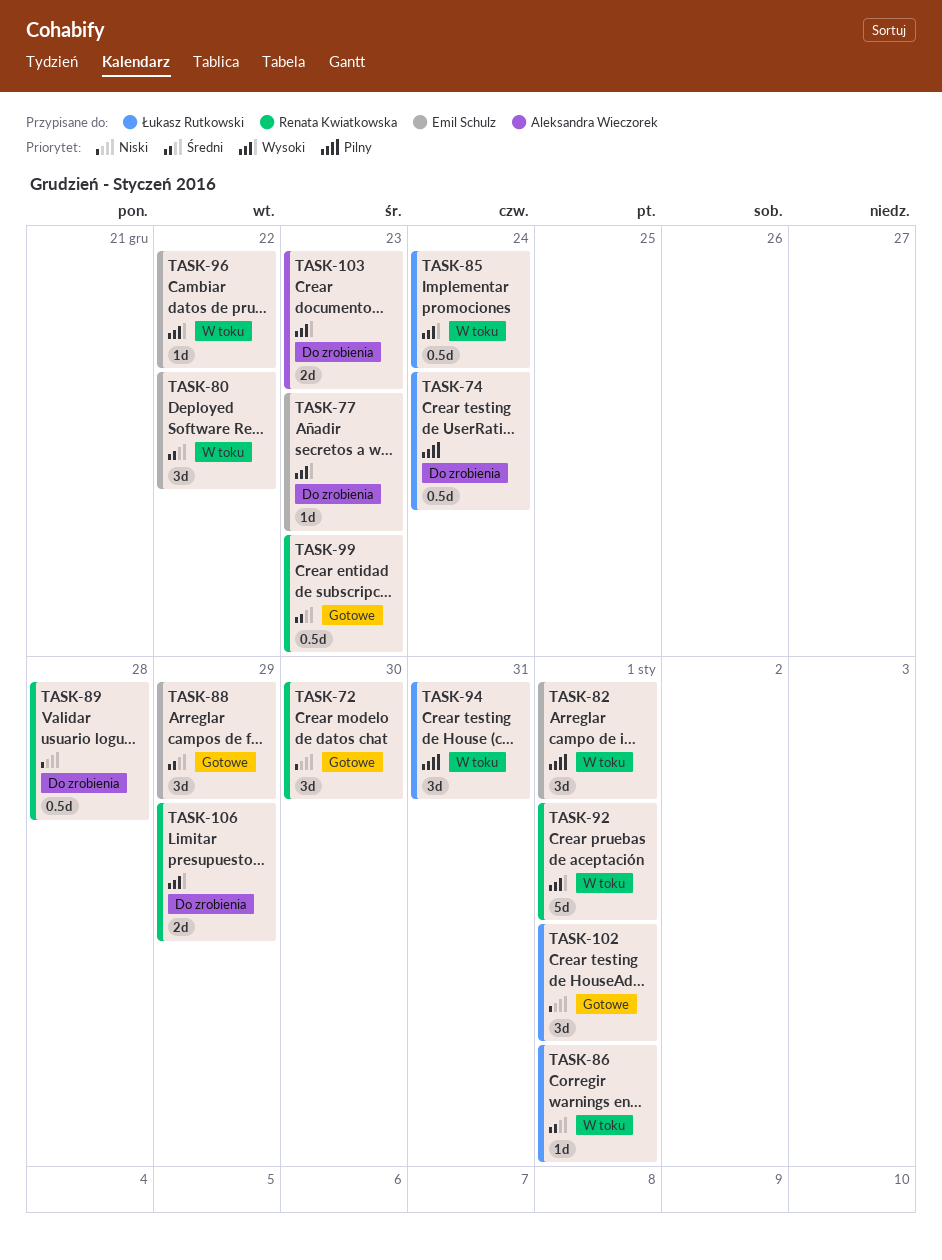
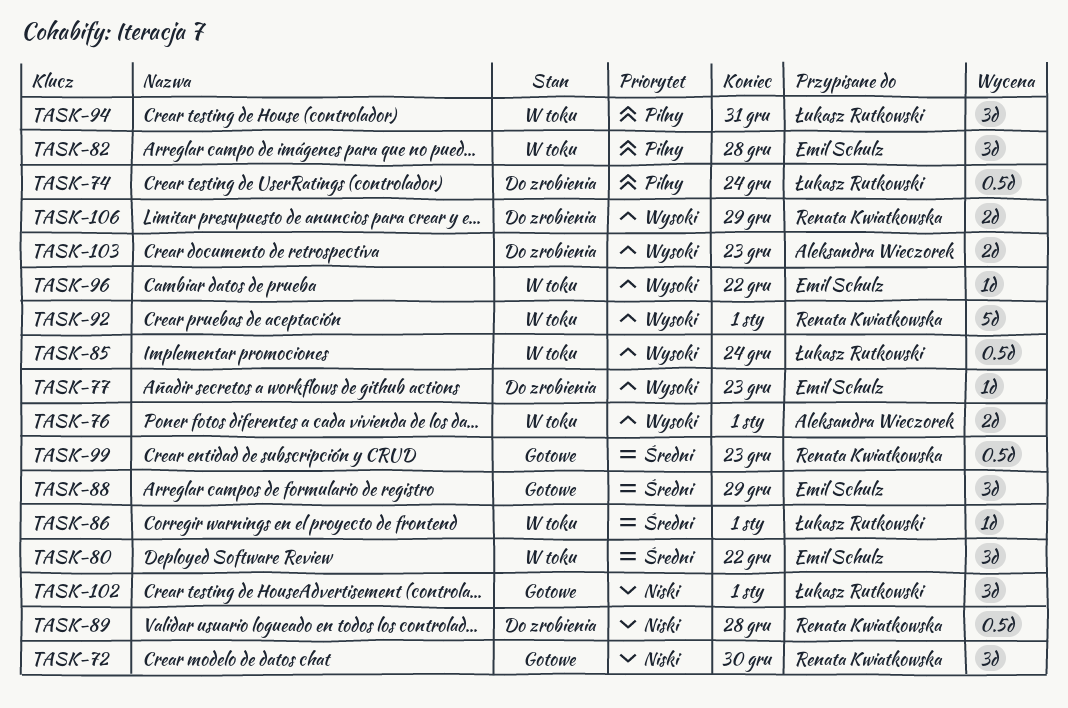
TASK-76: none -> present
TASK-82, due: Jan 1 -> Dec 28

